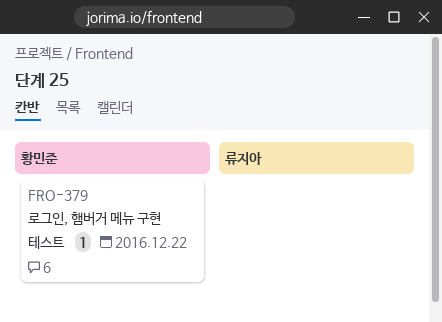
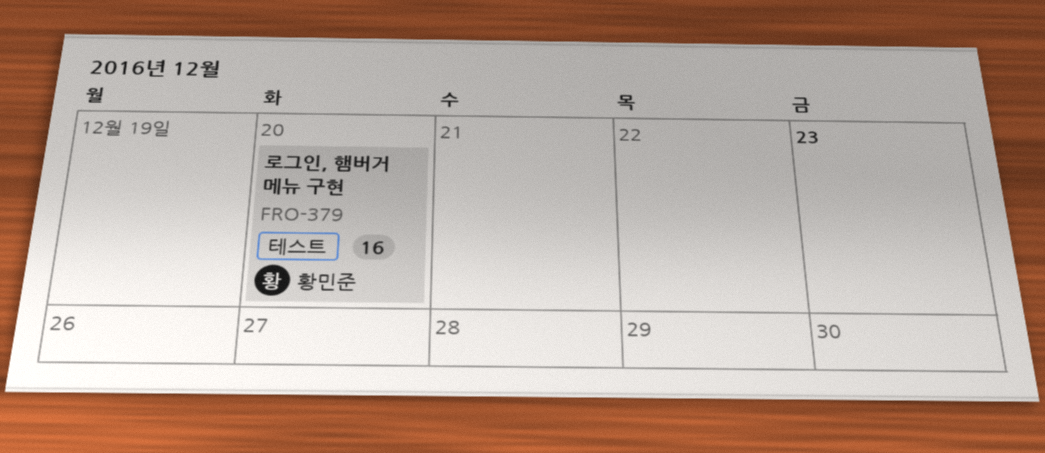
FRO-379, estimate: 1 -> 16
FRO-379, due: Dec 22 -> Dec 20

